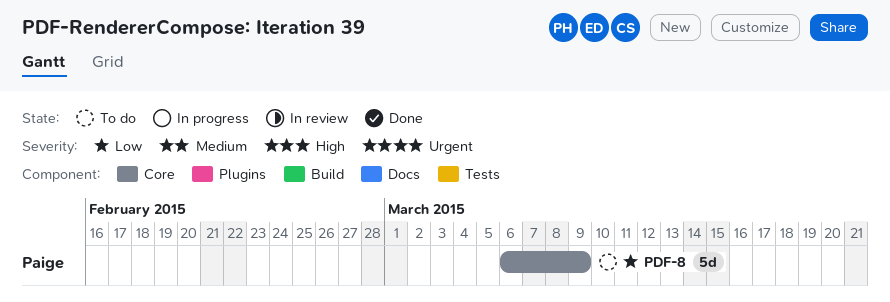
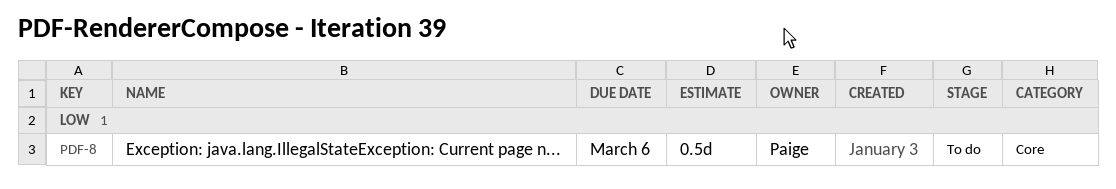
PDF-8, estimate: 5d -> 0.5d
PDF-8, due: Mar 9 -> Mar 6

